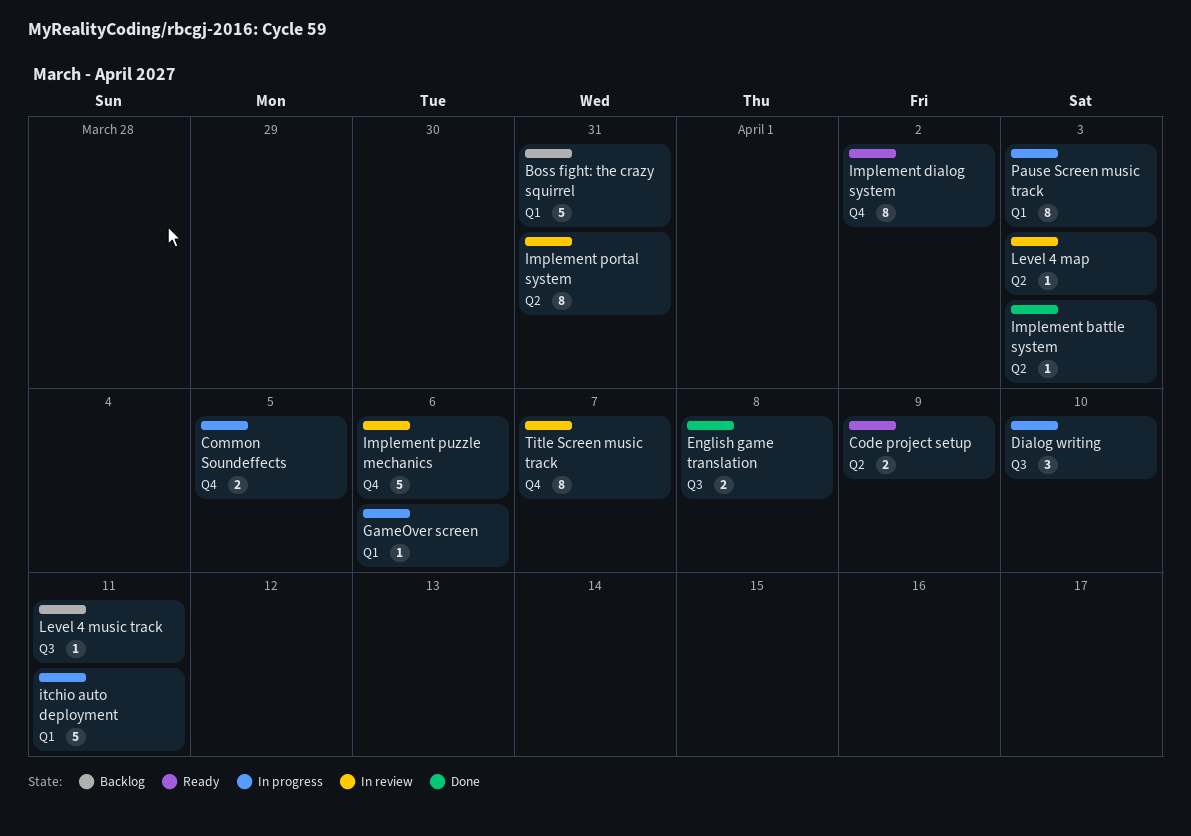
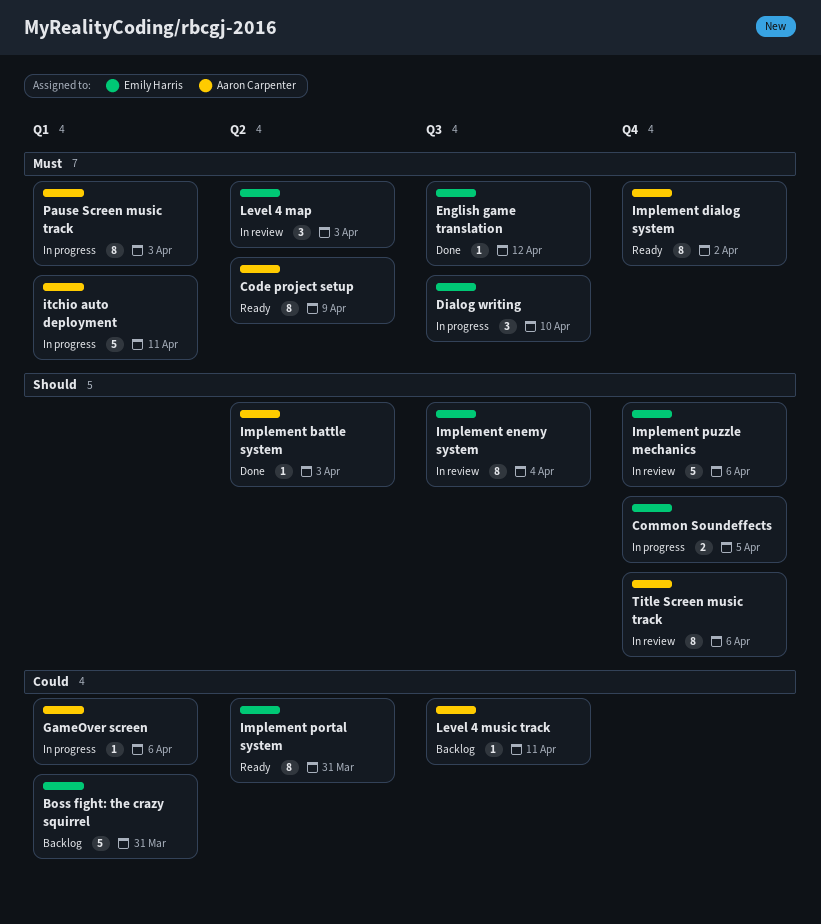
Code project setup, estimate: 2 -> 8
English game translation, estimate: 2 -> 1
English game translation, due: Apr 8 -> Apr 12
Implement enemy system: none -> present
Implement portal system, status: In review -> Ready
Level 4 map, estimate: 1 -> 3
Title Screen music track, due: Apr 7 -> Apr 6

